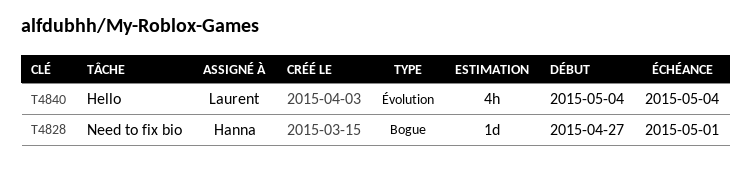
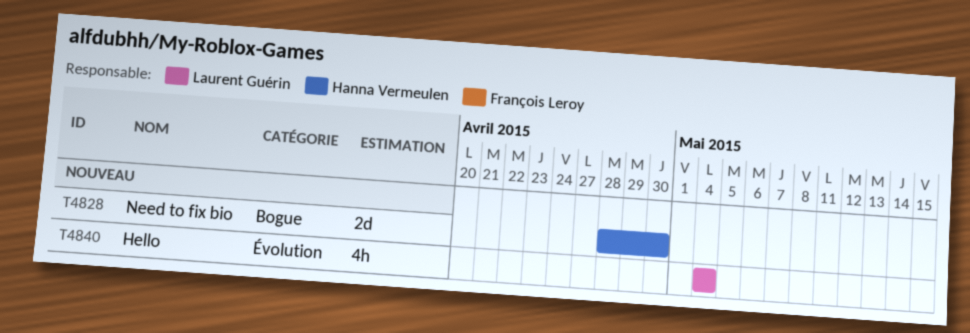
T4828, estimate: 1d -> 2d
T4828, start: Apr 27 -> Apr 28
T4828, due: May 1 -> Apr 30

